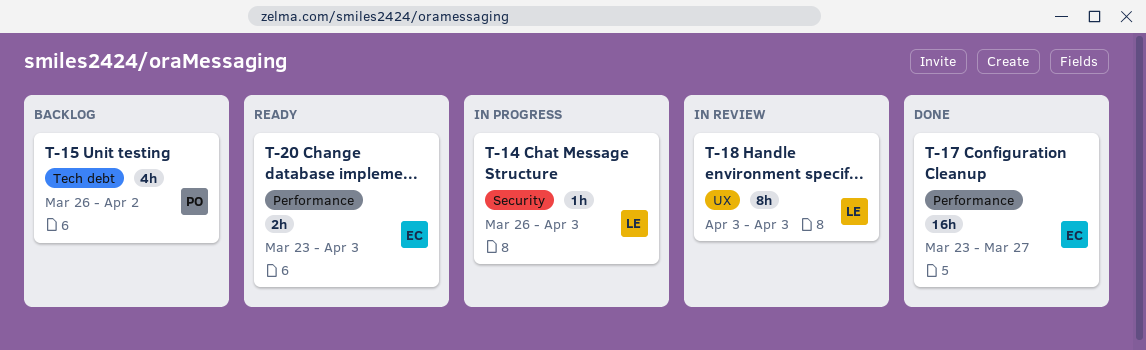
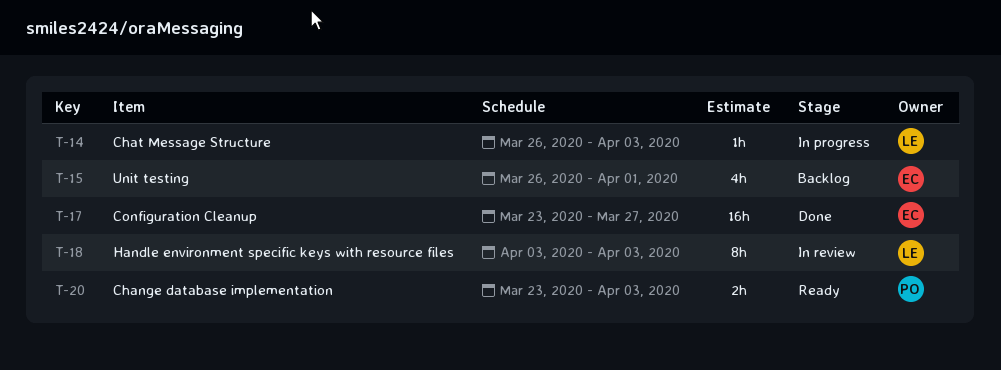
T-15, owner: PO -> EC
T-15, due: Apr 2 -> Apr 1
T-20, owner: EC -> PO

